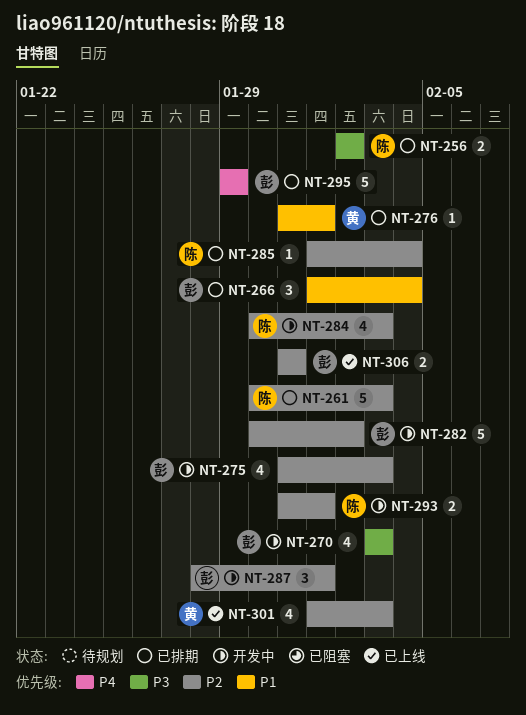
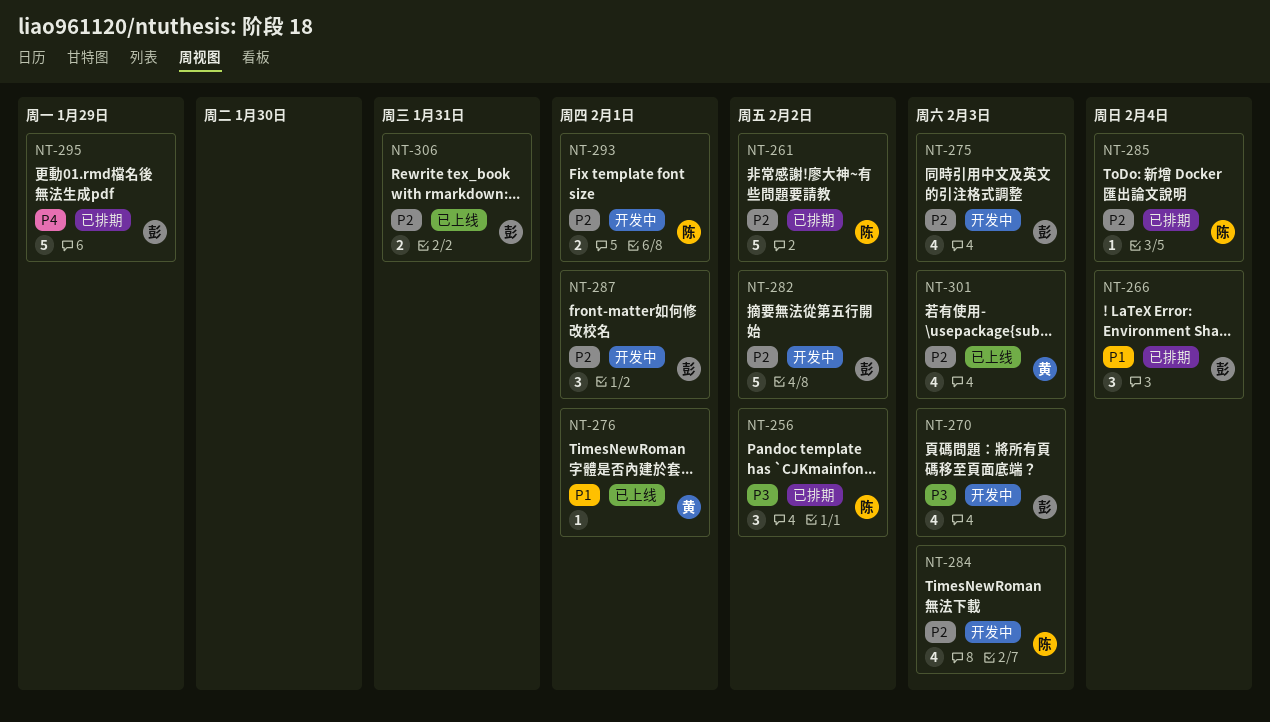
NT-256, estimate: 2 -> 3
NT-261, due: Feb 3 -> Feb 2
NT-276, status: 已排期 -> 已上线

